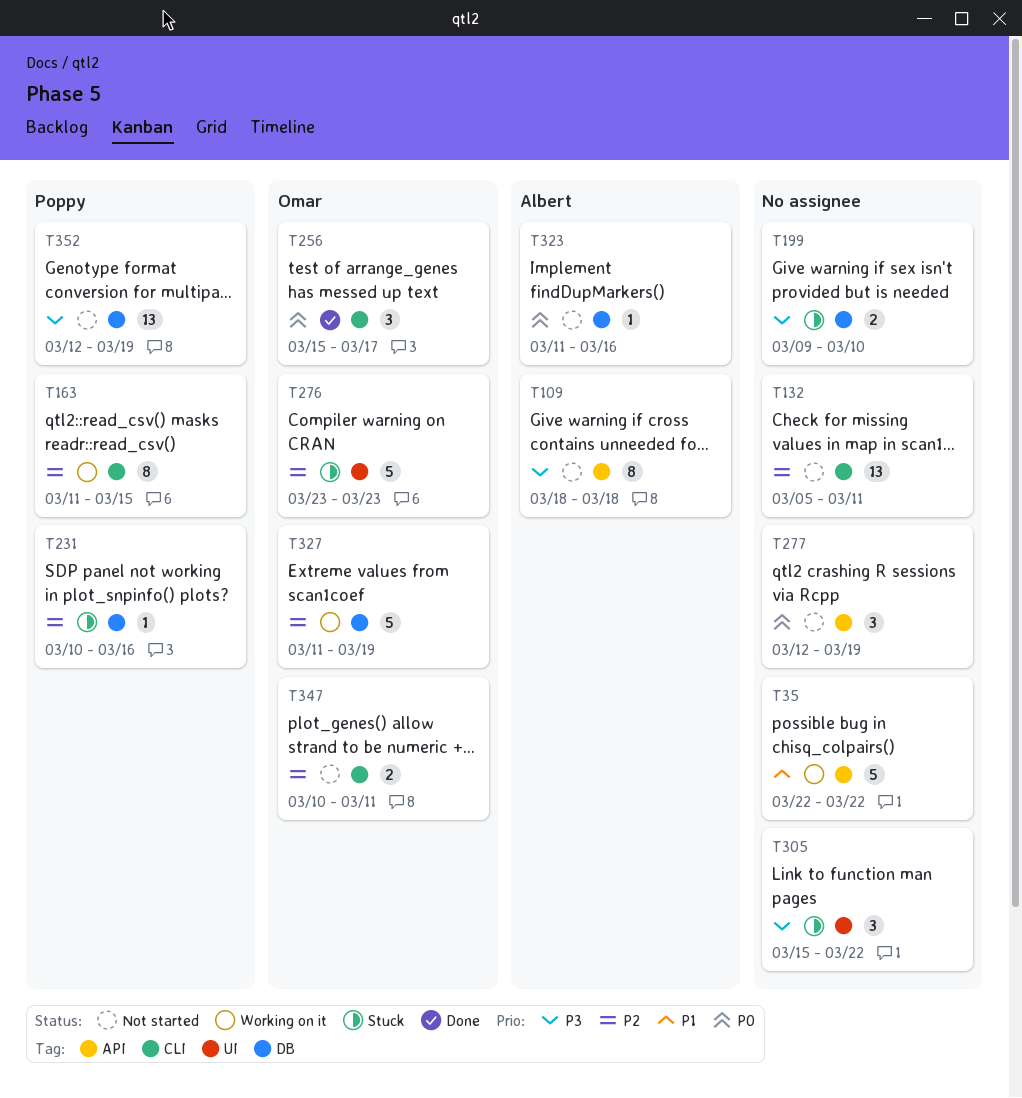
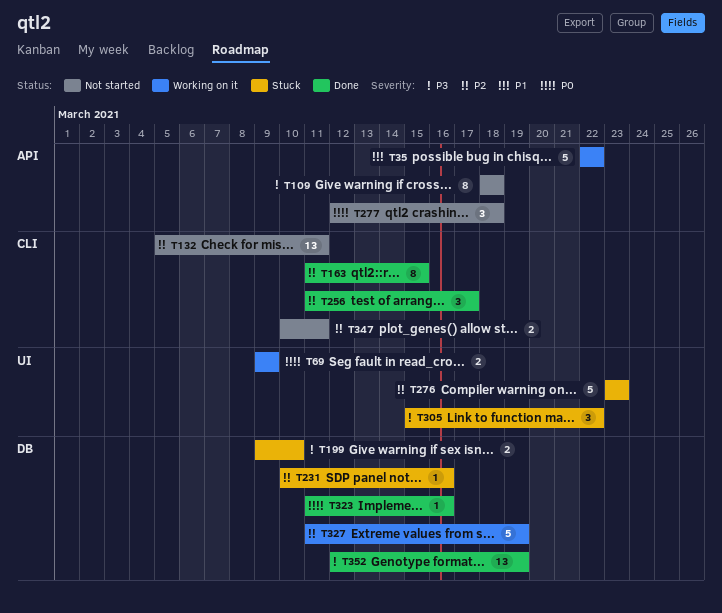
T69: none -> present
T163, status: Working on it -> Done
T256, priority: P0 -> P2
T256, start: Mar 15 -> Mar 11
T277, due: Mar 19 -> Mar 18
T323, status: Not started -> Done
T352, status: Not started -> Done

